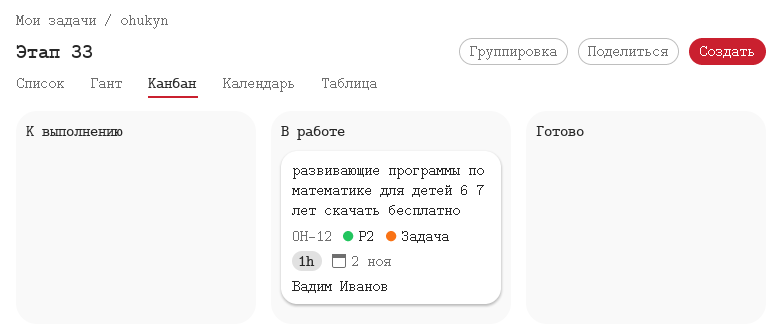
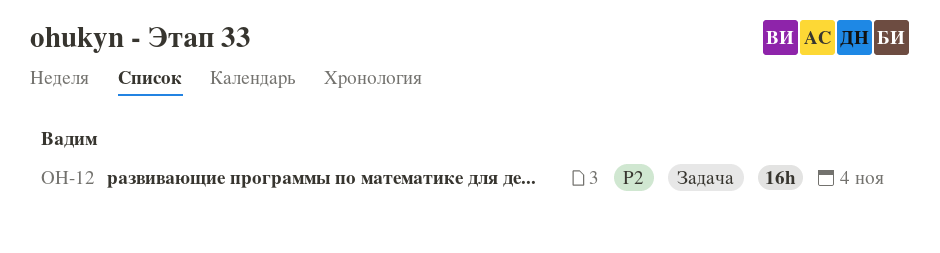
OH-12, estimate: 1h -> 16h
OH-12, due: Nov 2 -> Nov 4

